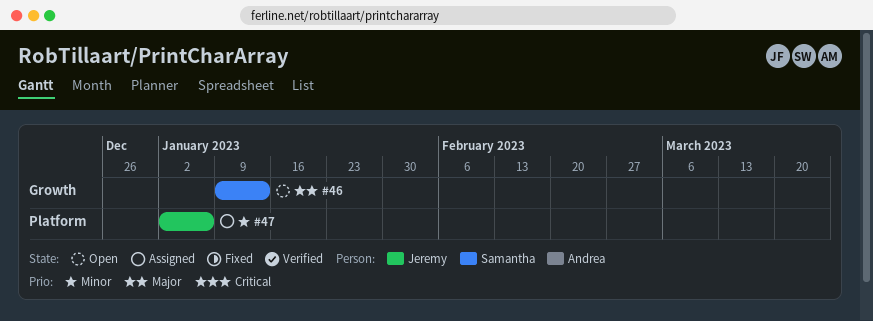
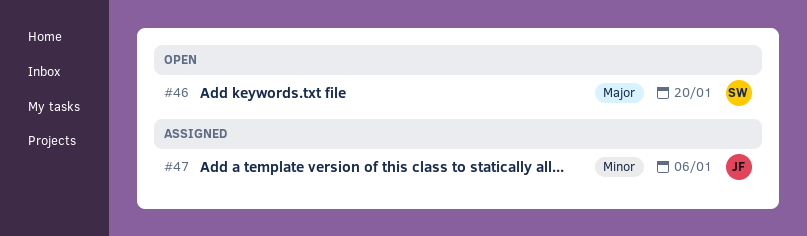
#46, due: Jan 13 -> Jan 20

